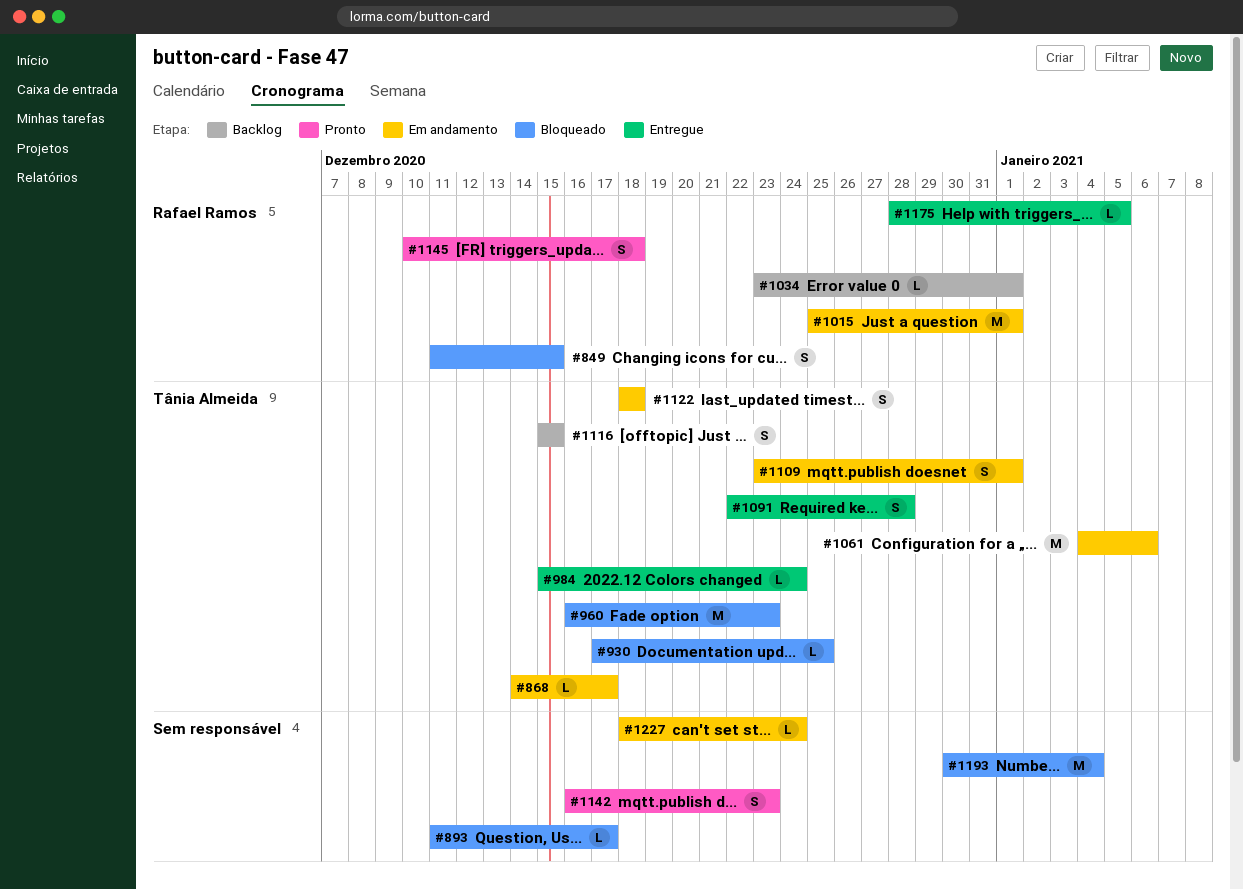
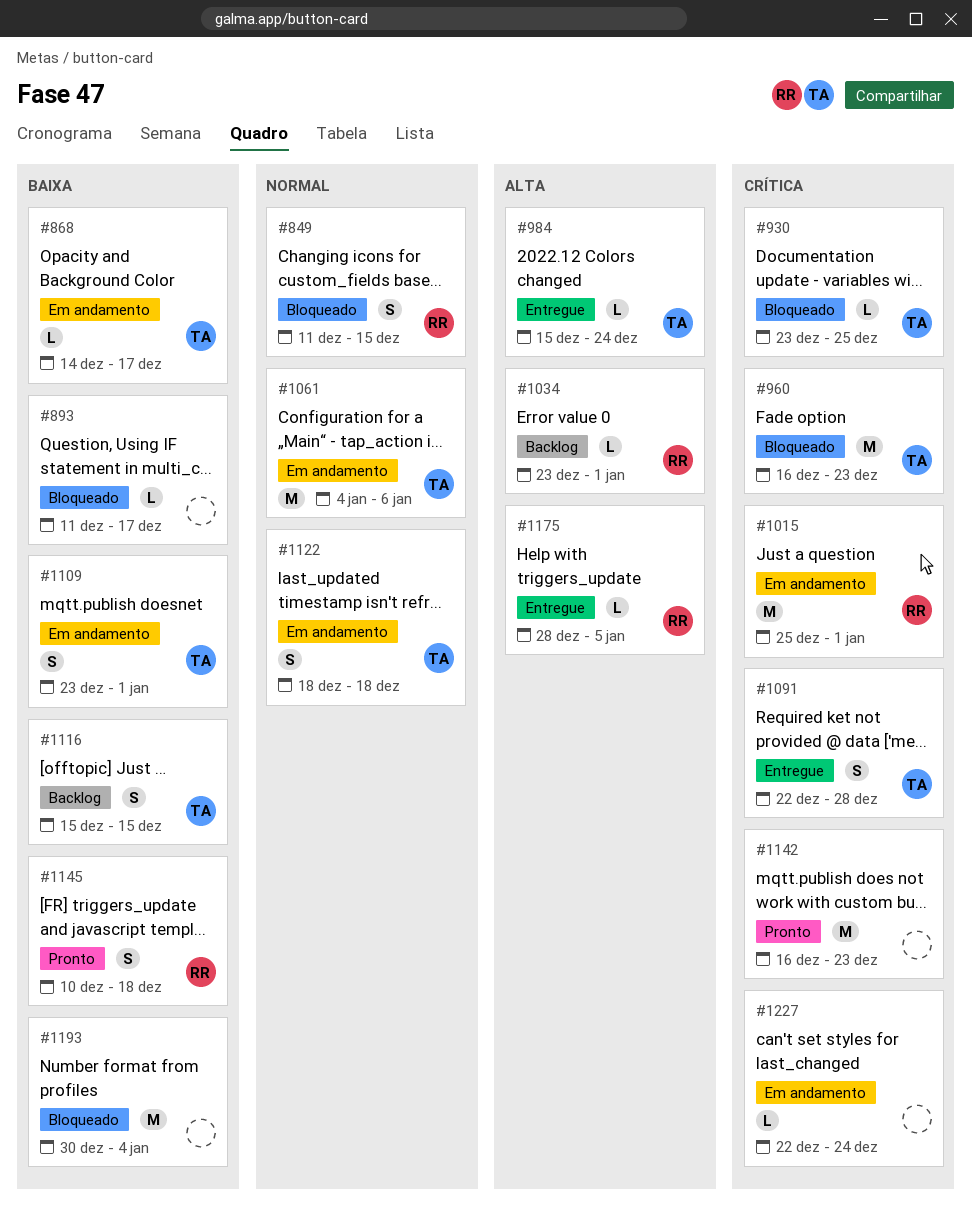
#930, start: Dec 17 -> Dec 23
#1142, estimate: S -> M
#1227, start: Dec 18 -> Dec 22

